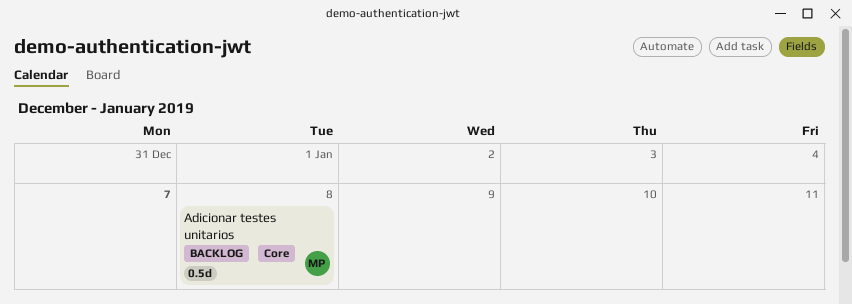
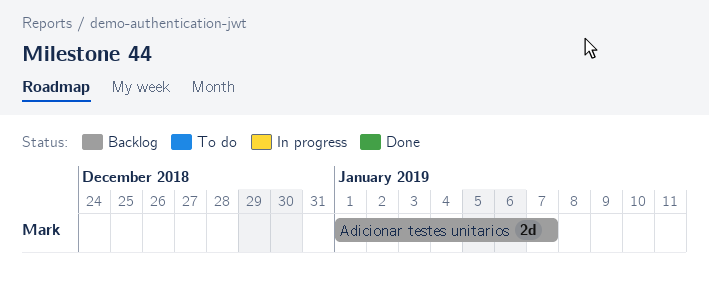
Adicionar testes unitarios, estimate: 0.5d -> 2d
Adicionar testes unitarios, due: Jan 8 -> Jan 7

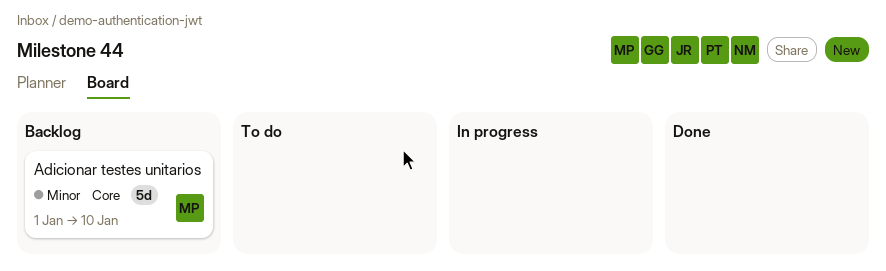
Adicionar testes unitarios, estimate: 2d -> 5d
Adicionar testes unitarios, due: Jan 7 -> Jan 10

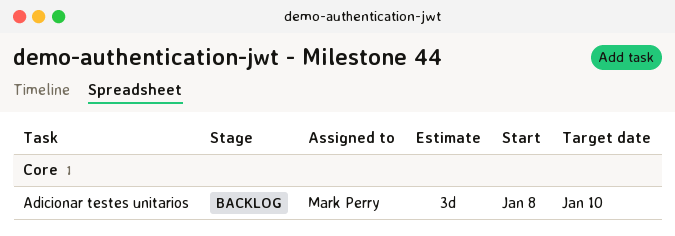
Adicionar testes unitarios, estimate: 5d -> 3d
Adicionar testes unitarios, start: Jan 1 -> Jan 8

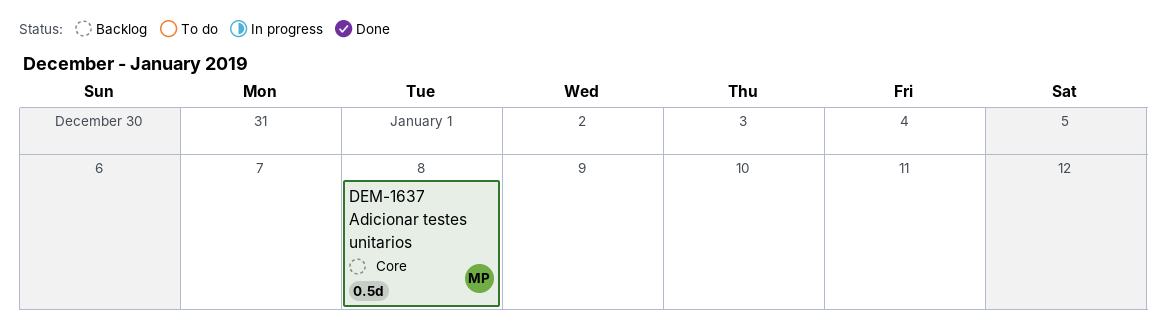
Adicionar testes unitarios, estimate: 3d -> 0.5d
Adicionar testes unitarios, due: Jan 10 -> Jan 8

